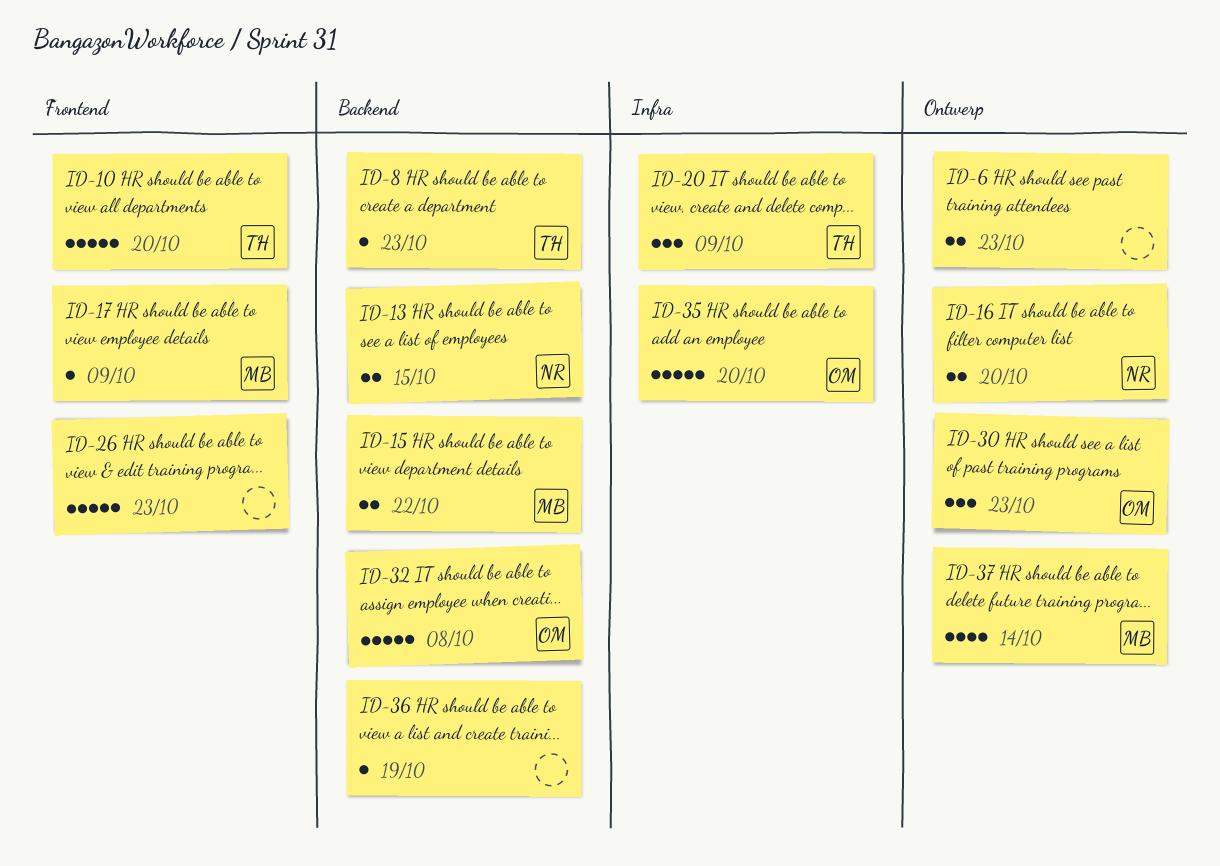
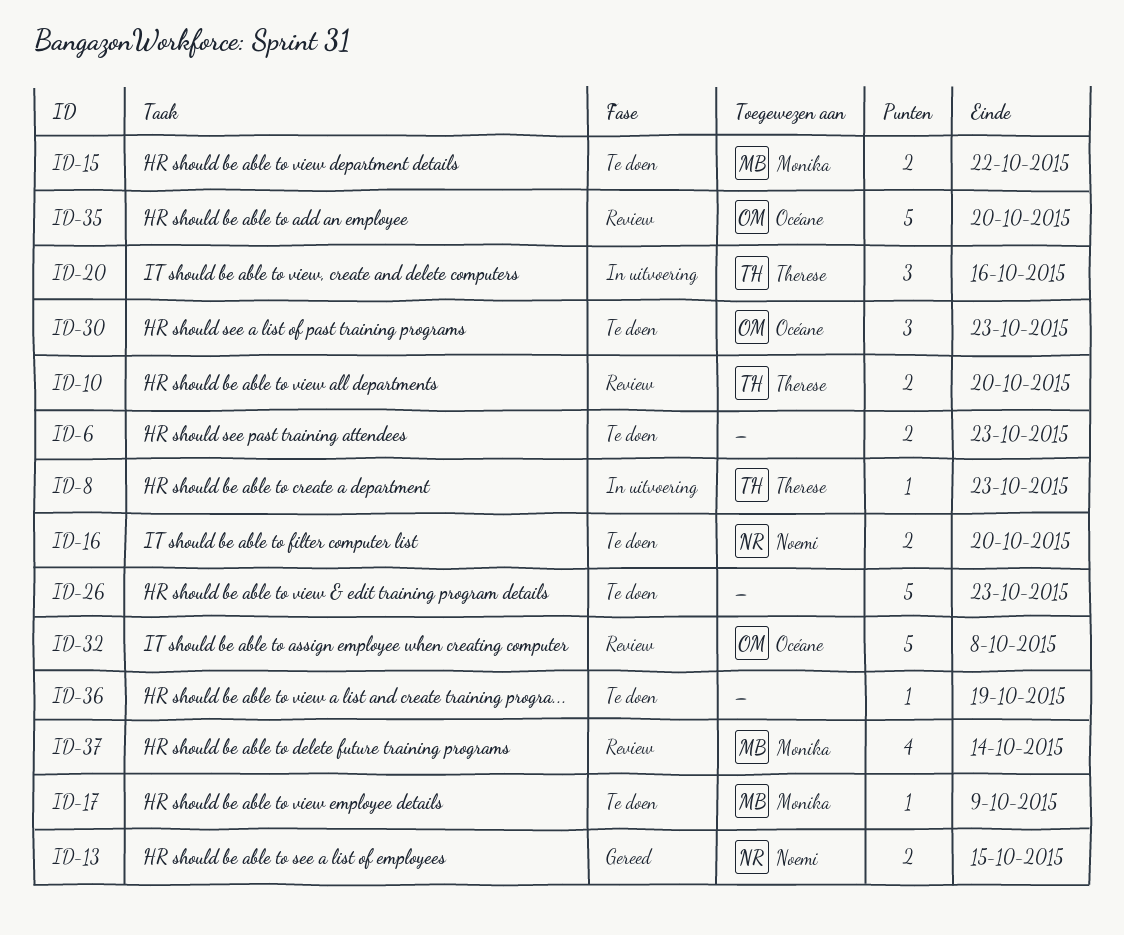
ID-10, estimate: 5 -> 2
ID-20, due: Oct 9 -> Oct 16

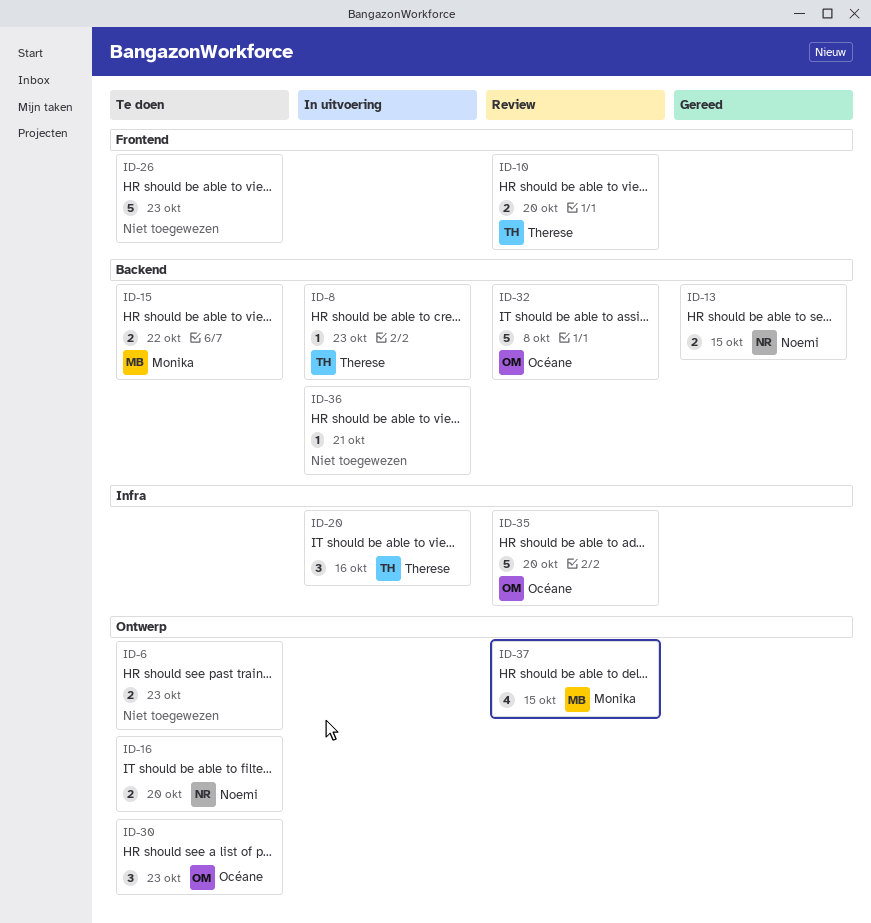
ID-17: present -> none
ID-36, status: Te doen -> In uitvoering
ID-36, due: Oct 19 -> Oct 21
ID-37, due: Oct 14 -> Oct 15

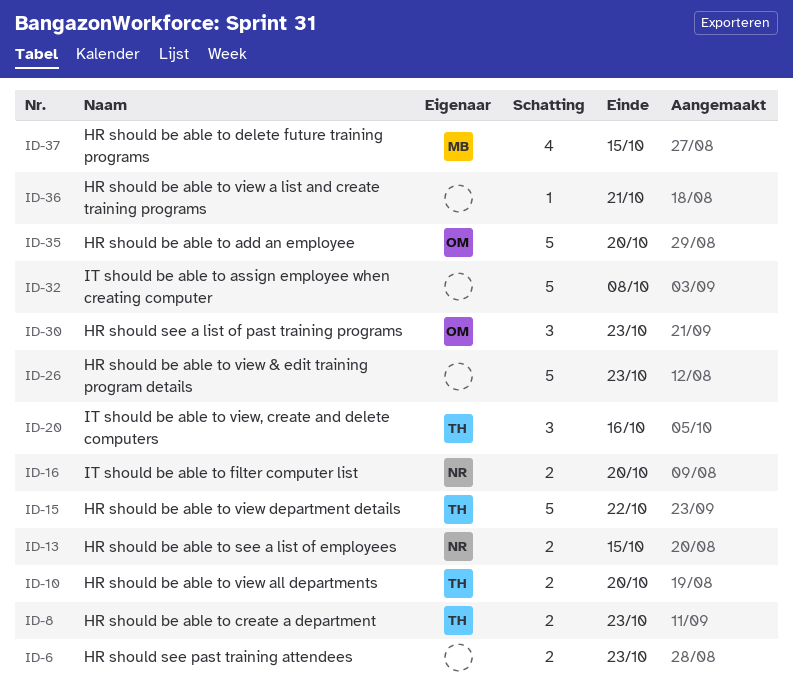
ID-8, estimate: 1 -> 2
ID-15, owner: Monika -> Therese
ID-15, estimate: 2 -> 5
ID-32, owner: Océane -> none

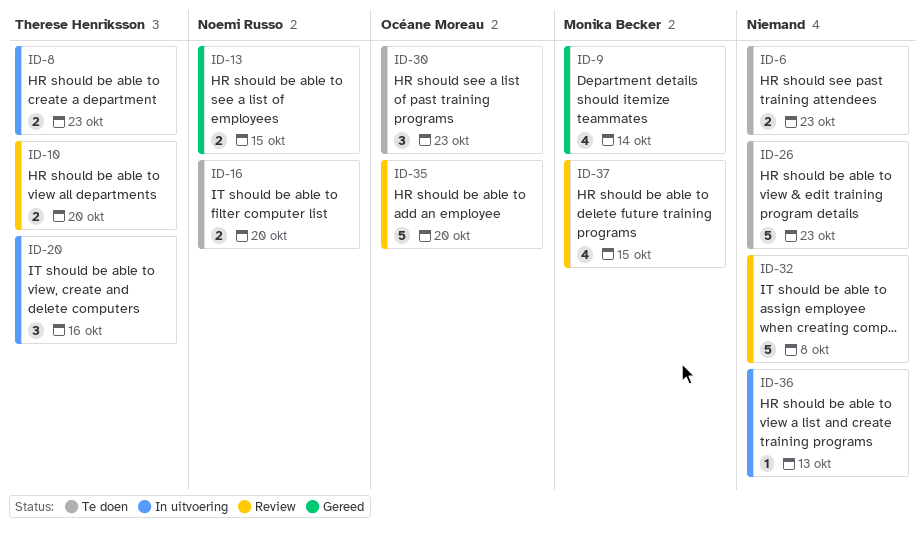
ID-9: none -> present
ID-15: present -> none
ID-36, due: Oct 21 -> Oct 13

